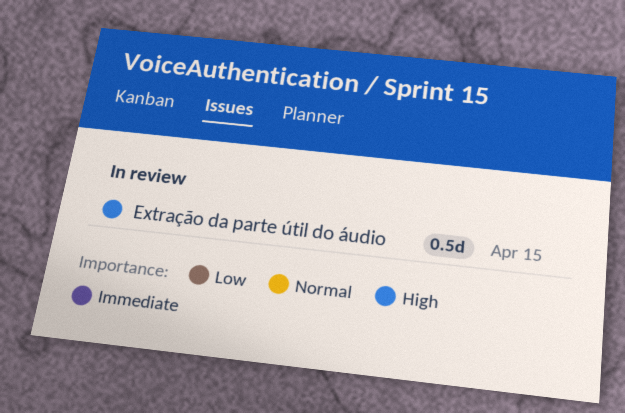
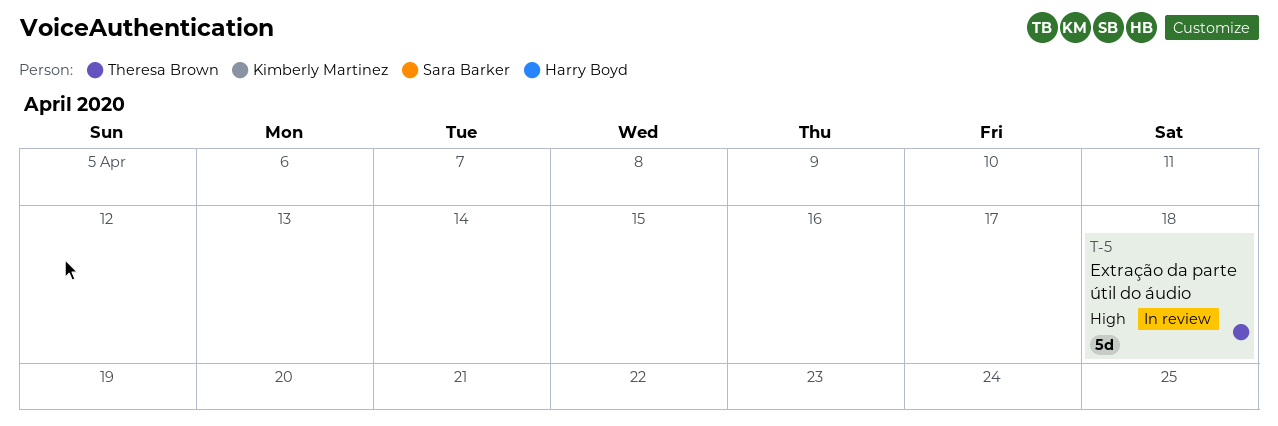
Extração da parte útil do áudio, estimate: 0.5d -> 5d
Extração da parte útil do áudio, due: Apr 15 -> Apr 18

